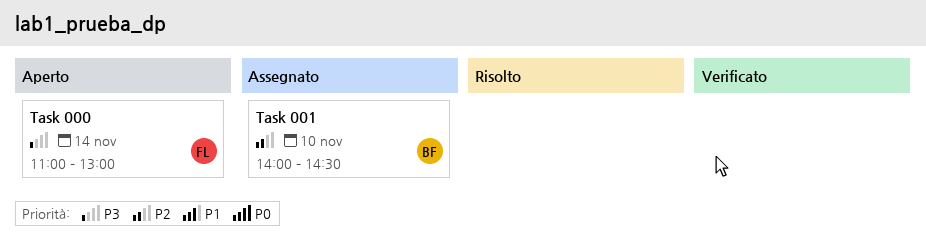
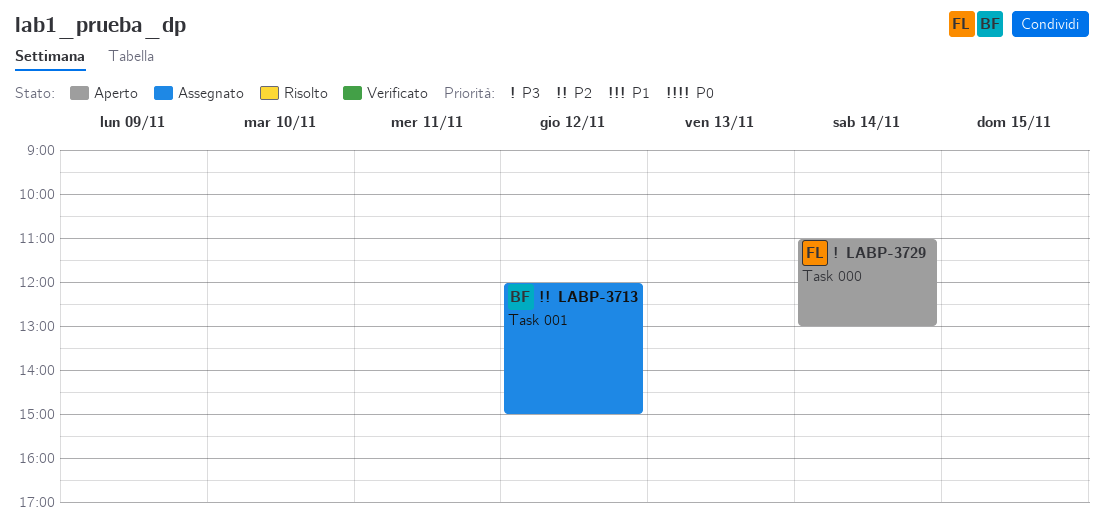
Task 001, day: Nov 10 -> Nov 12
Task 001, begins: 14:00 -> 12:00
Task 001, ends: 14:30 -> 15:00

